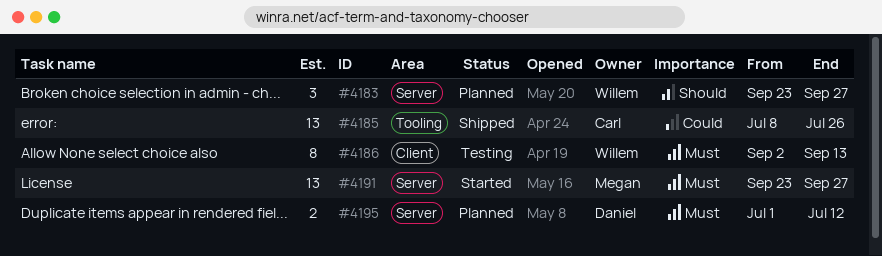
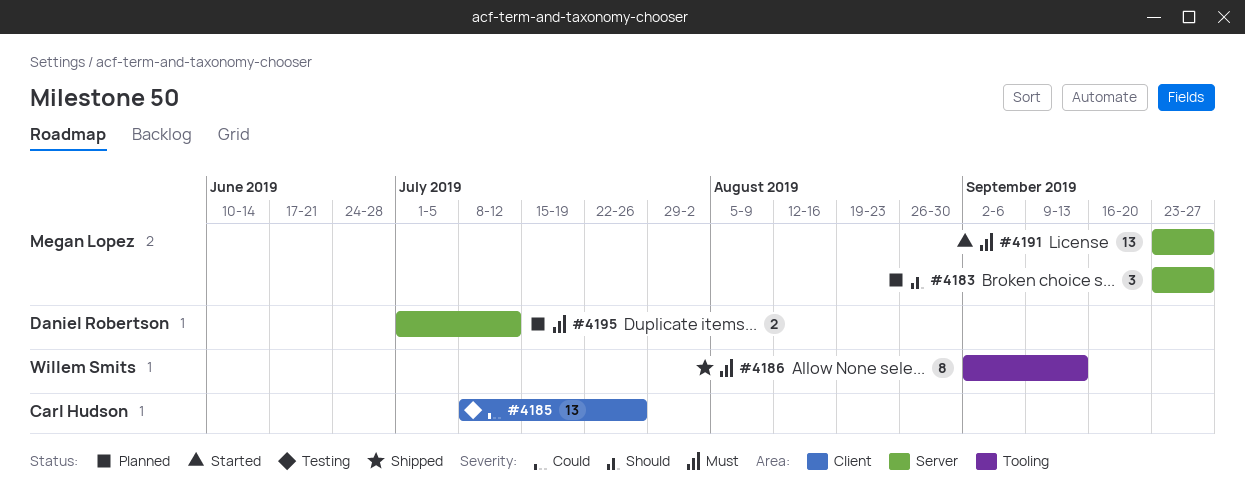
#4183, owner: Willem Smits -> Megan Lopez
#4185, status: Shipped -> Testing
#4185, label: Tooling -> Client
#4186, status: Testing -> Shipped
#4186, label: Client -> Tooling

